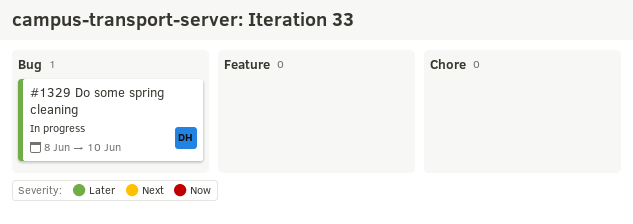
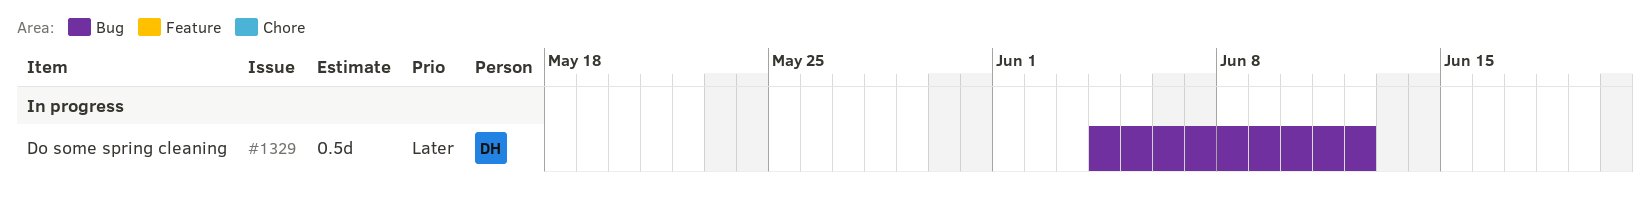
#1329, start: Jun 8 -> Jun 4
#1329, due: Jun 10 -> Jun 12

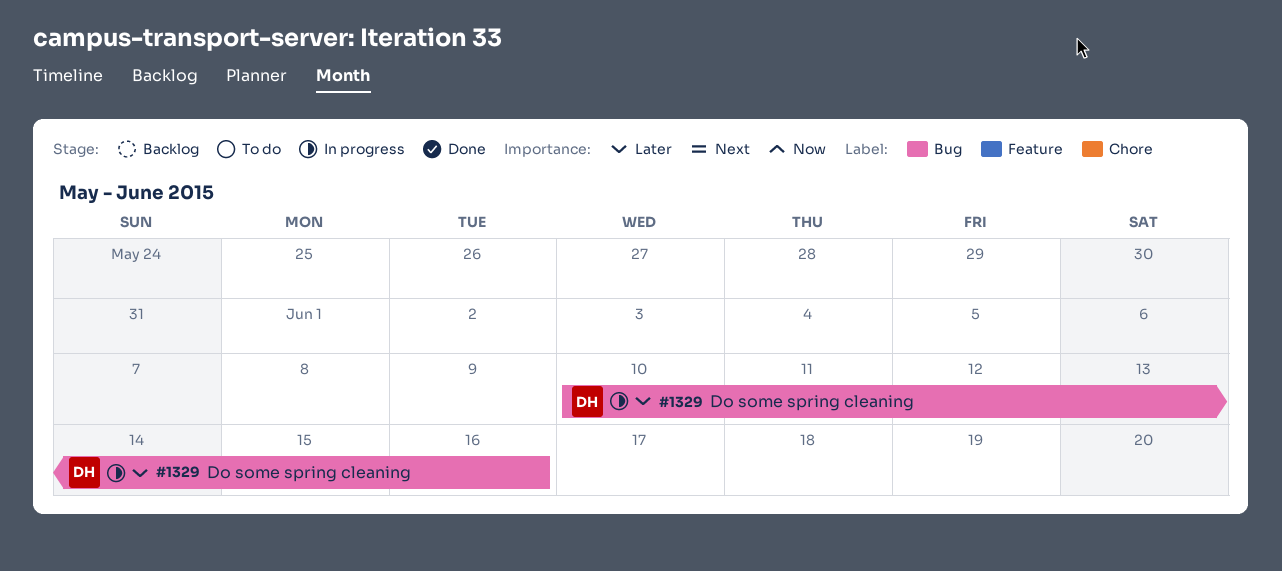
#1329, start: Jun 4 -> Jun 10
#1329, due: Jun 12 -> Jun 16

